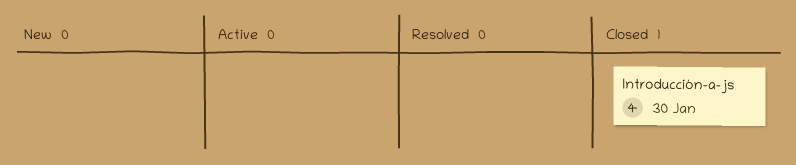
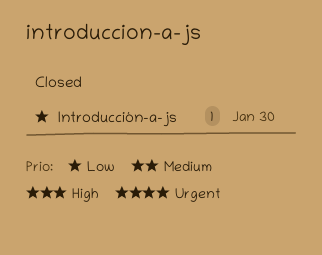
Introducción-a-js, estimate: 4 -> 1

